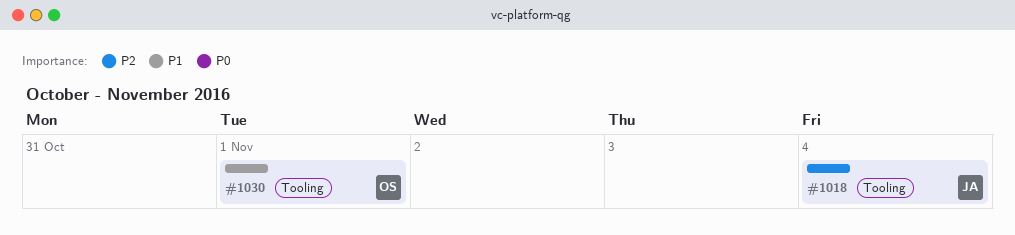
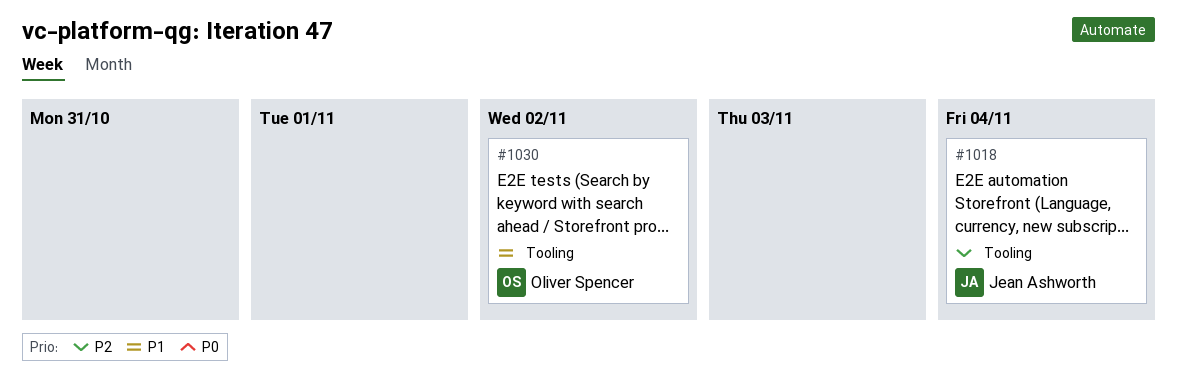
#1030, due: Nov 1 -> Nov 2

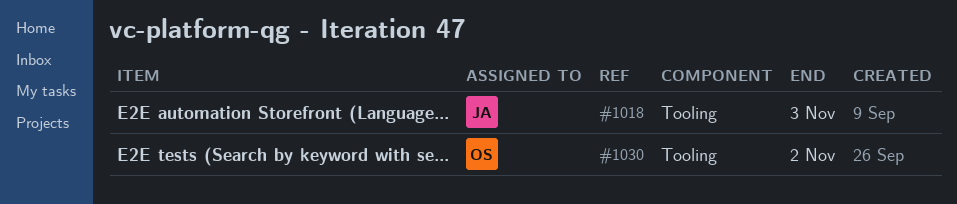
#1018, due: Nov 4 -> Nov 3

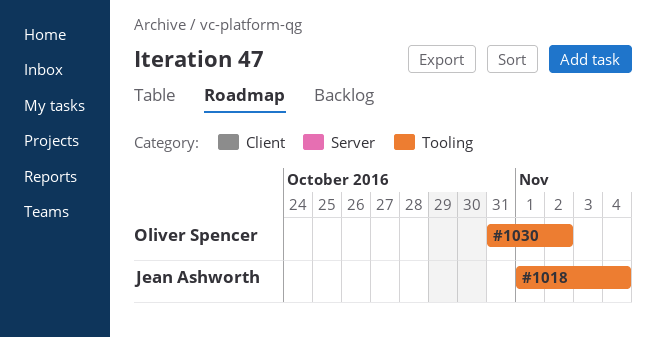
#1018, due: Nov 3 -> Nov 4

